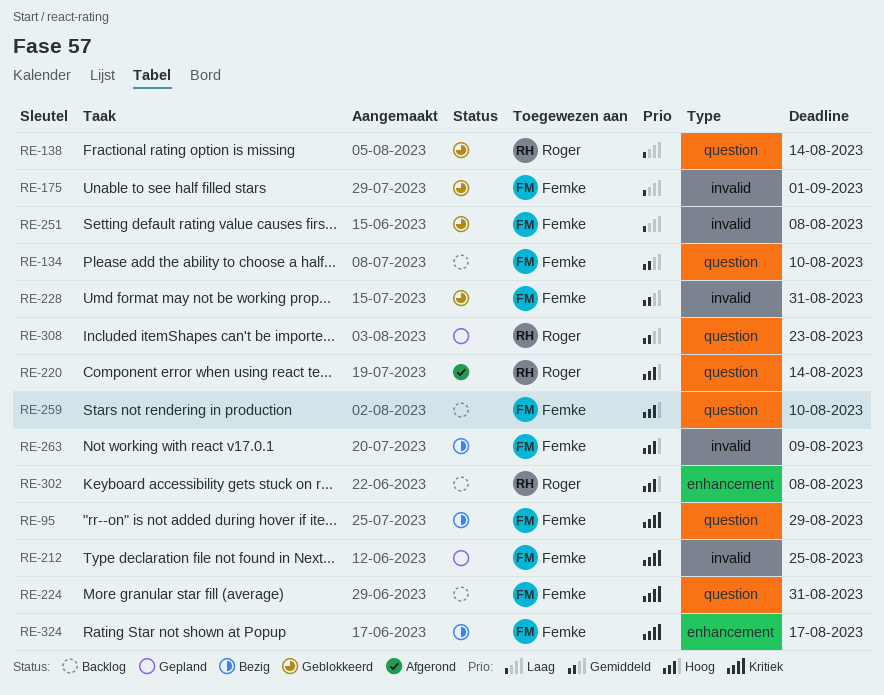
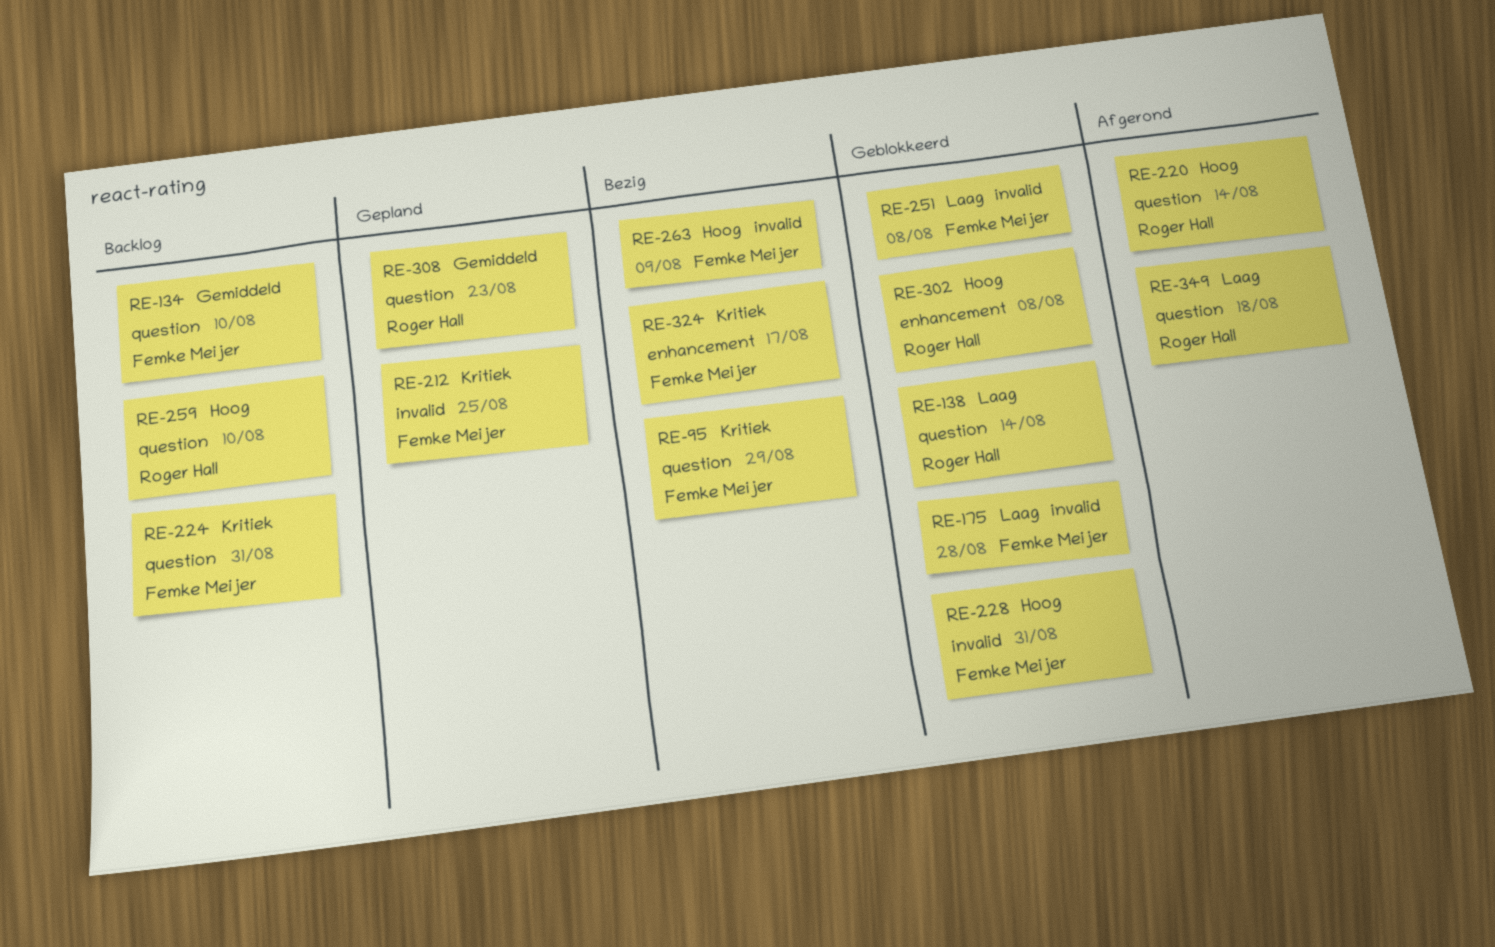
RE-175, due: Sep 1 -> Aug 28
RE-228, priority: Gemiddeld -> Hoog
RE-259, owner: Femke Meijer -> Roger Hall
RE-302, status: Backlog -> Geblokkeerd
RE-349: none -> present

